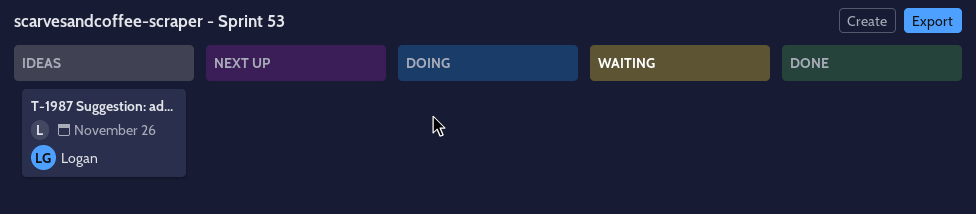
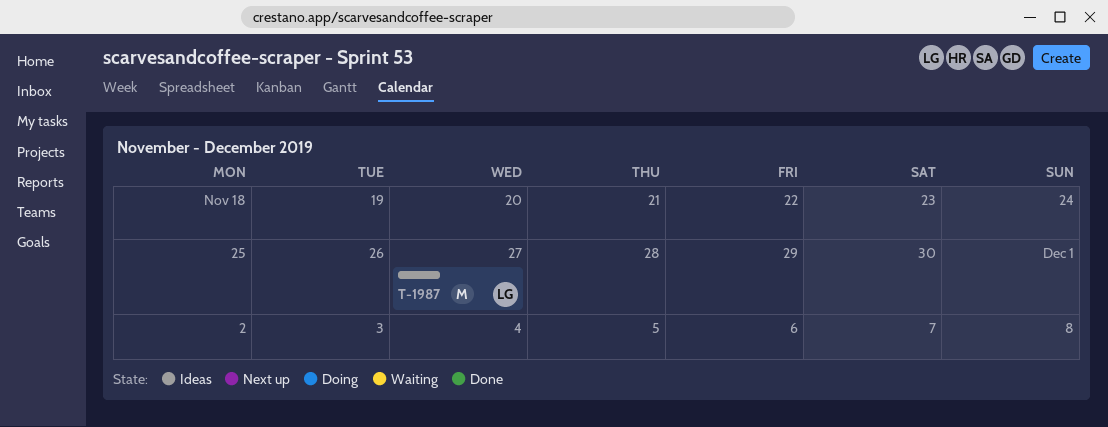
T-1987, estimate: L -> M
T-1987, due: Nov 26 -> Nov 27

